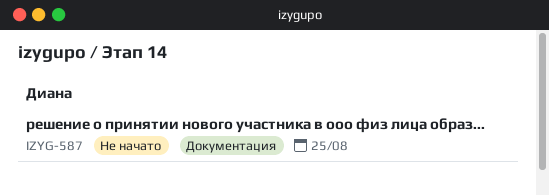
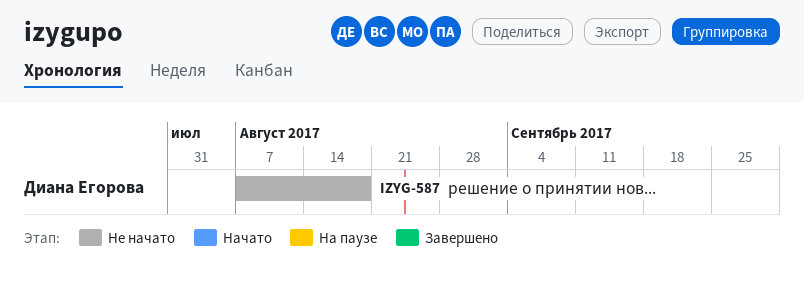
IZYG-587, due: Aug 25 -> Aug 18

